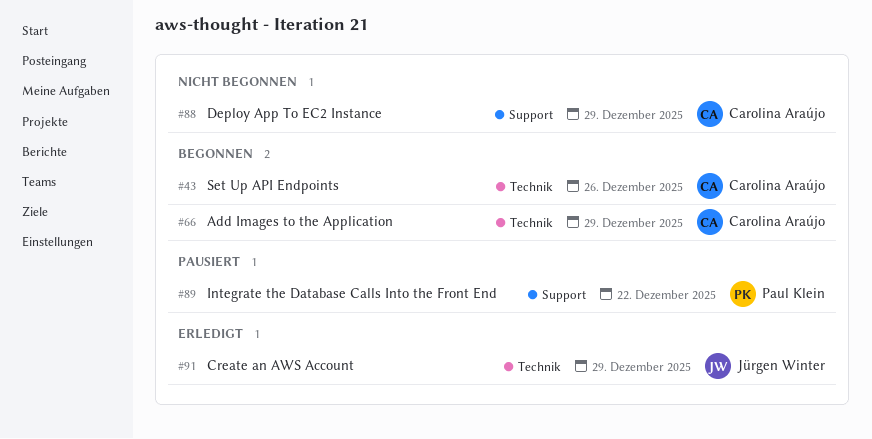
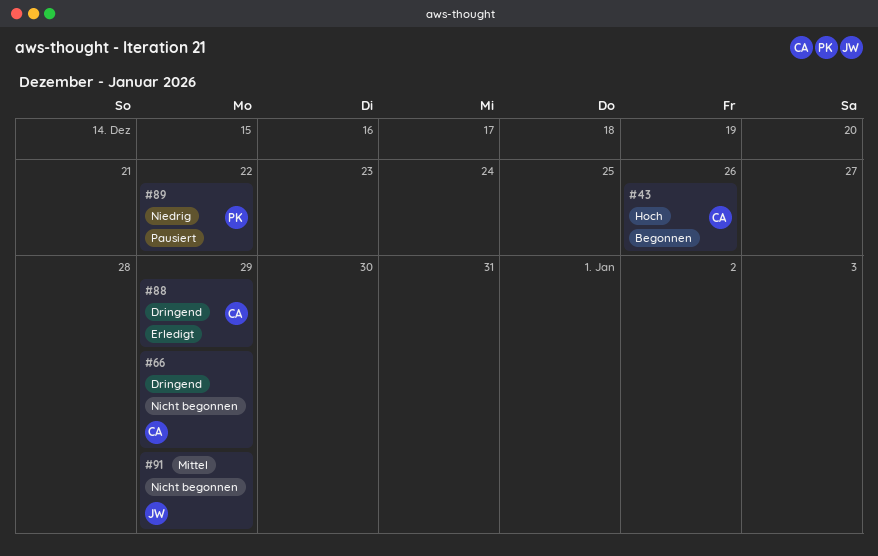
#66, status: Begonnen -> Nicht begonnen
#88, status: Nicht begonnen -> Erledigt
#91, status: Erledigt -> Nicht begonnen

